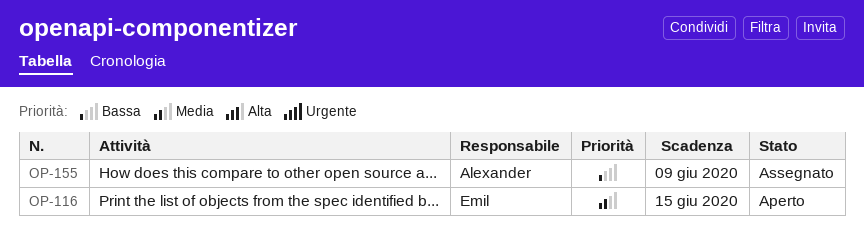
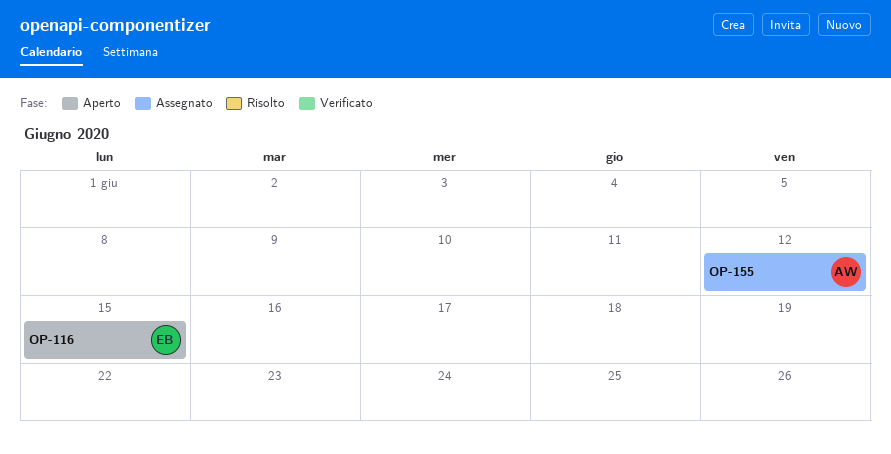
OP-155, due: Jun 9 -> Jun 12

